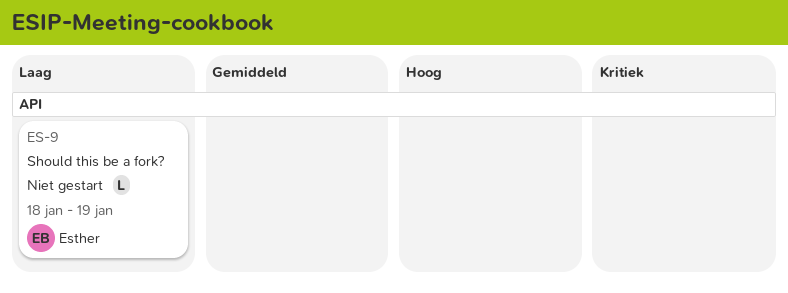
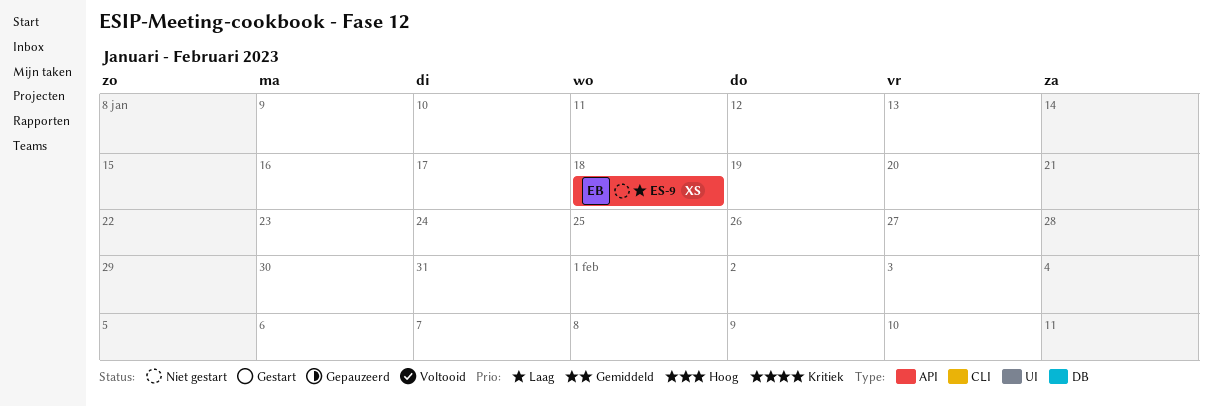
ES-9, estimate: L -> XS
ES-9, due: Jan 19 -> Jan 18

